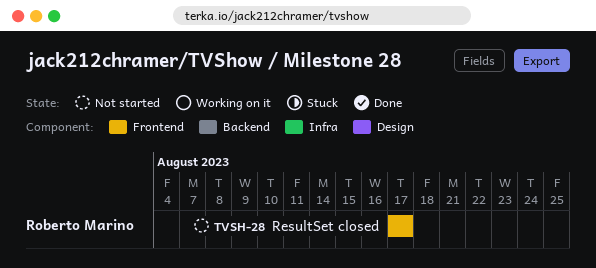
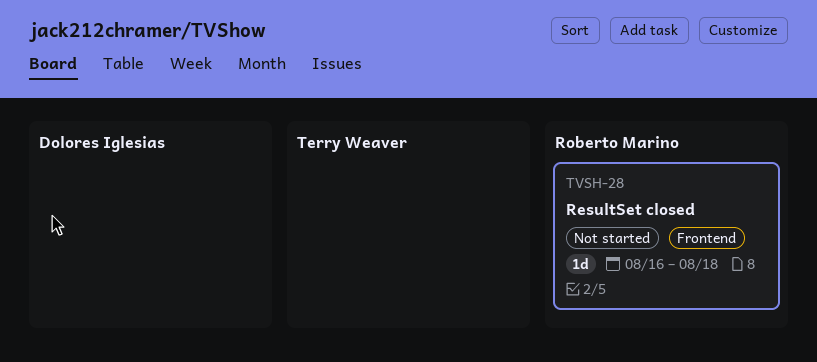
TVSH-28, start: Aug 17 -> Aug 16
TVSH-28, due: Aug 17 -> Aug 18

